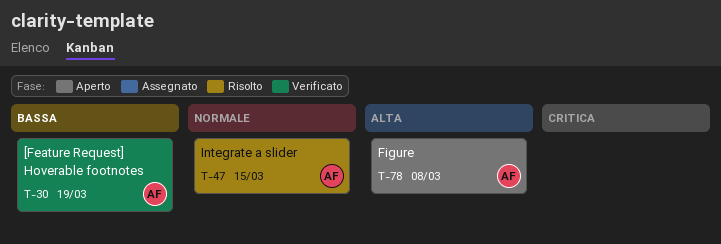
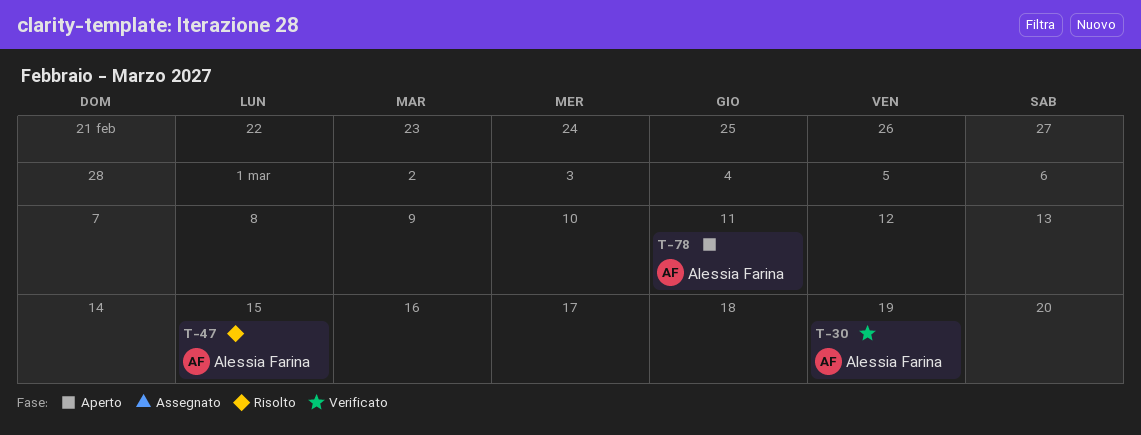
T-78, due: Mar 8 -> Mar 11

